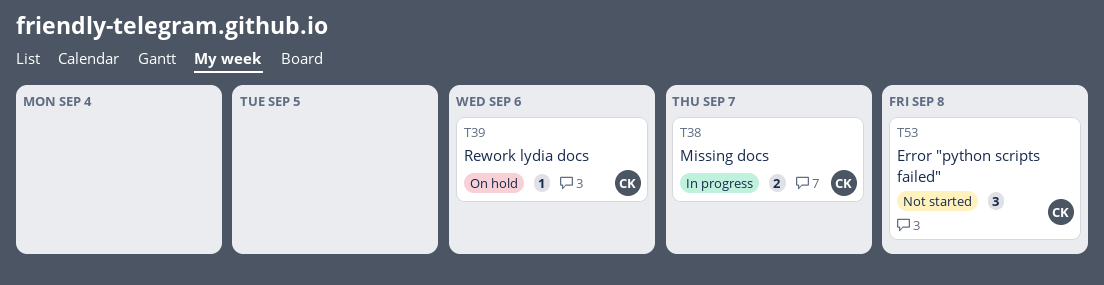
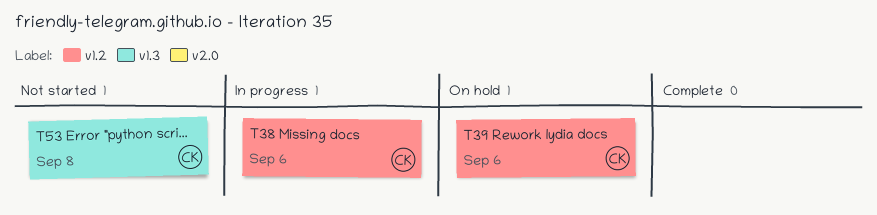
T38, due: Sep 7 -> Sep 6

